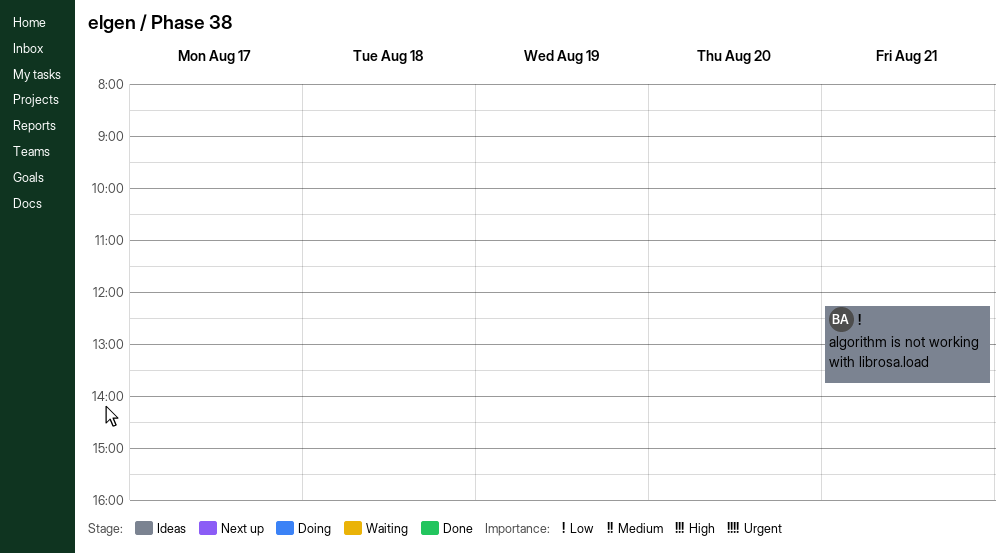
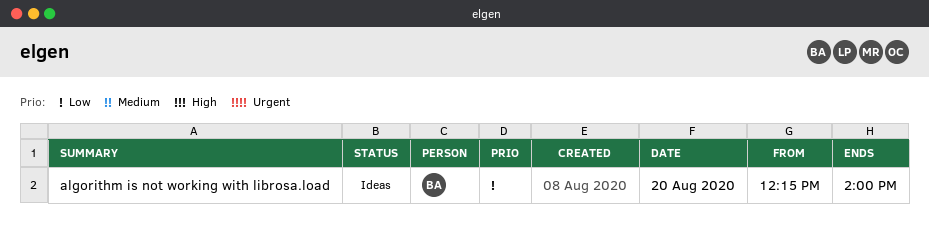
algorithm is not working with librosa.load, day: Aug 21 -> Aug 20
algorithm is not working with librosa.load, ends: 13:45 -> 14:00

